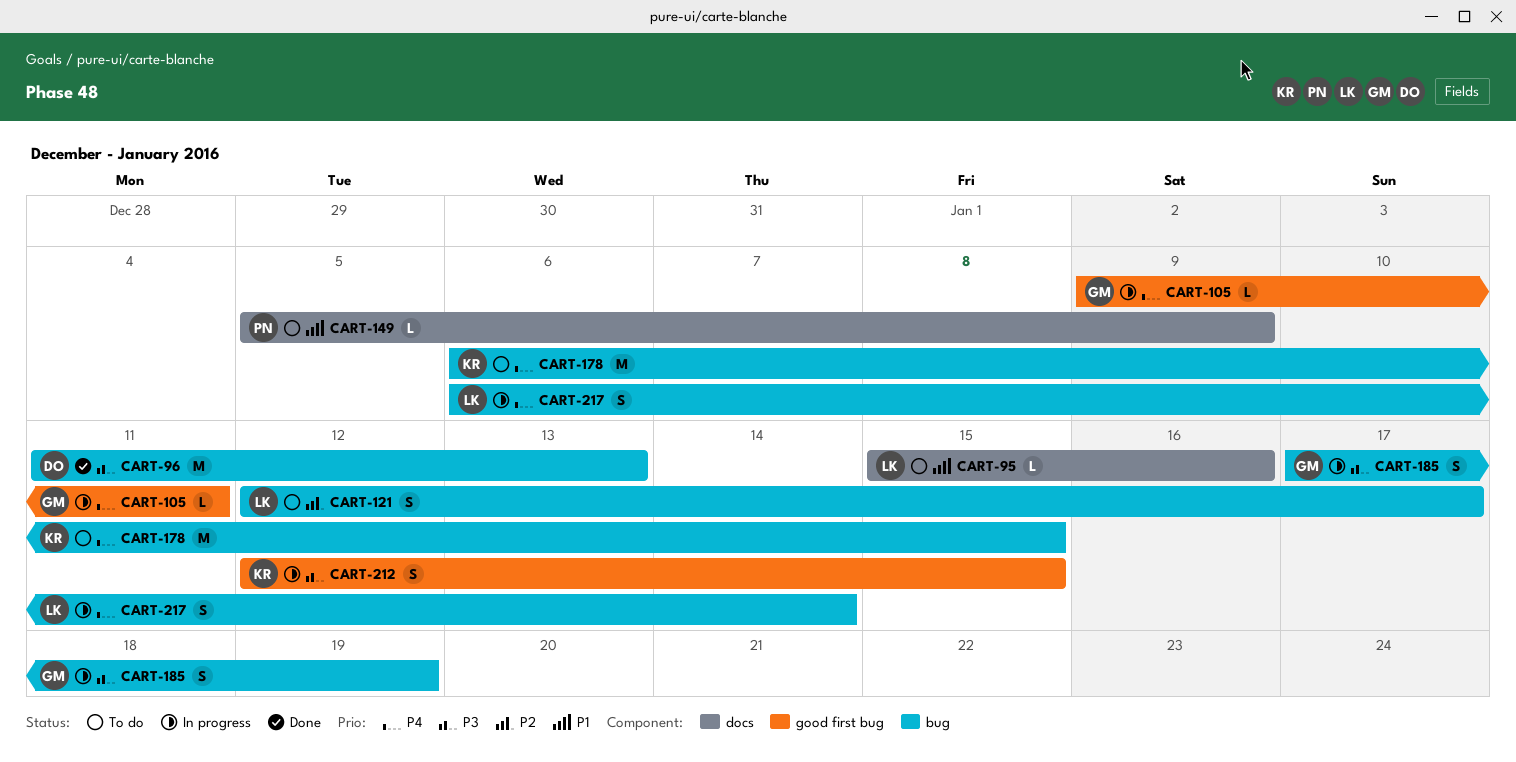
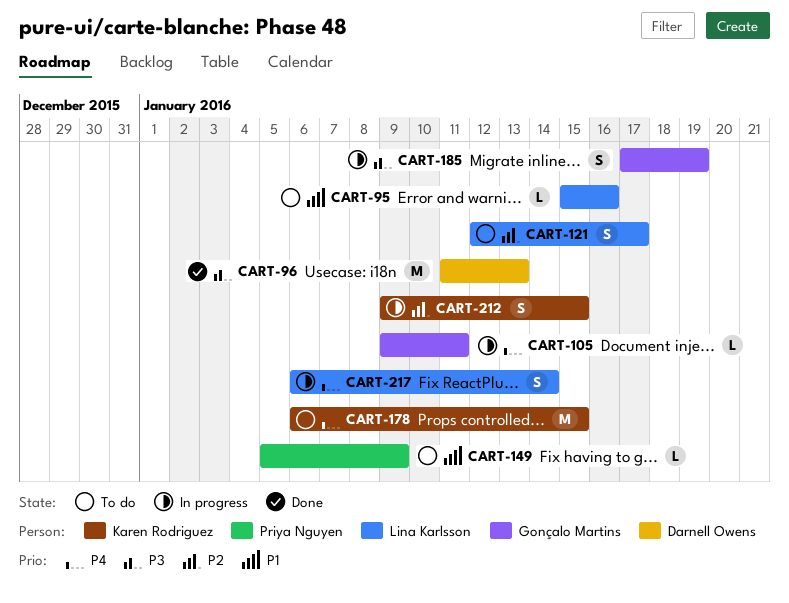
CART-212, priority: P3 -> P2
CART-212, start: Jan 12 -> Jan 9

